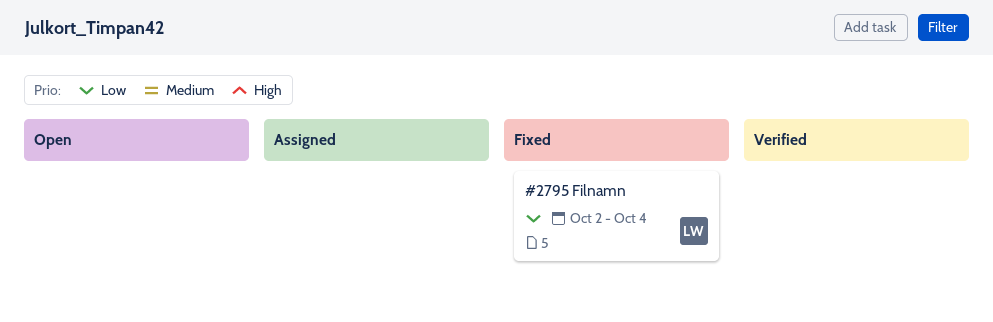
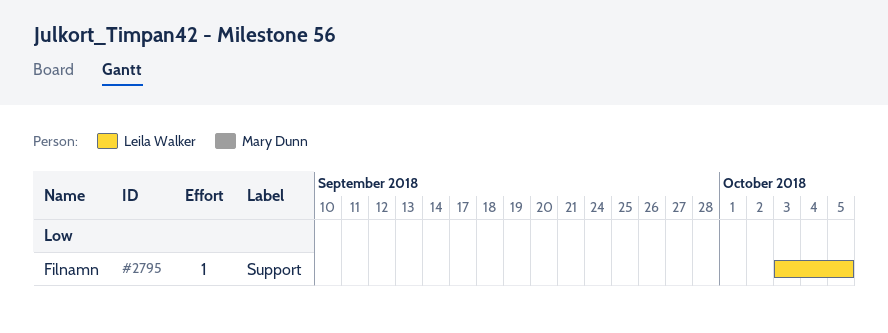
#2795, start: Oct 2 -> Oct 3
#2795, due: Oct 4 -> Oct 5

